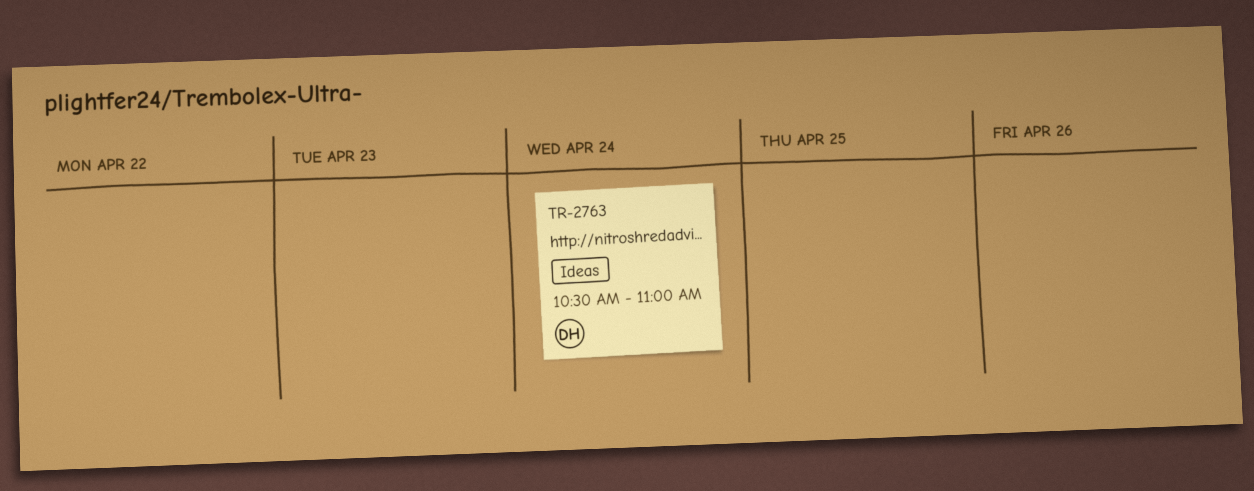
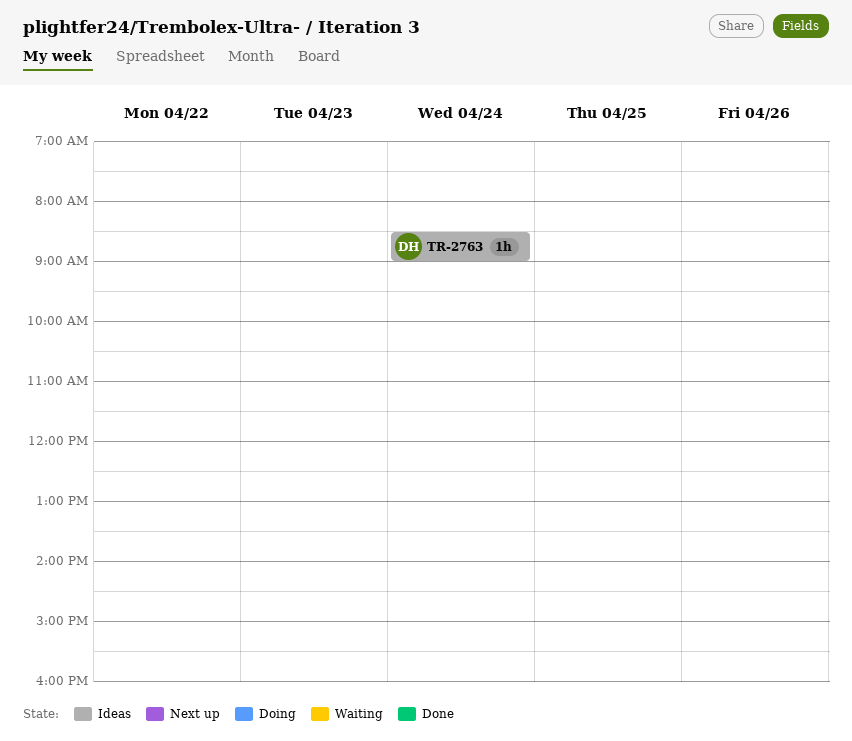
TR-2763, begins: 10:30 -> 08:30
TR-2763, ends: 11:00 -> 09:00

